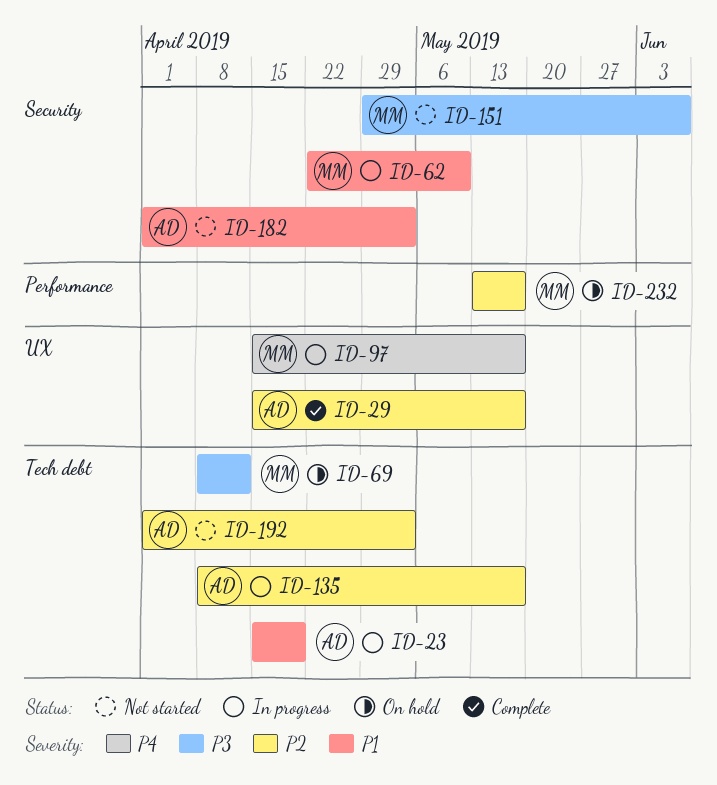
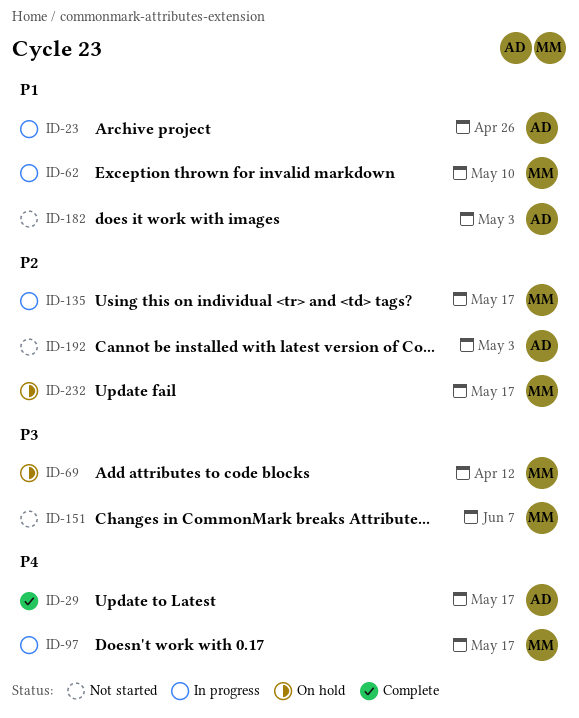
ID-23, due: Apr 19 -> Apr 26
ID-29, priority: P2 -> P4
ID-135, owner: AD -> MM

